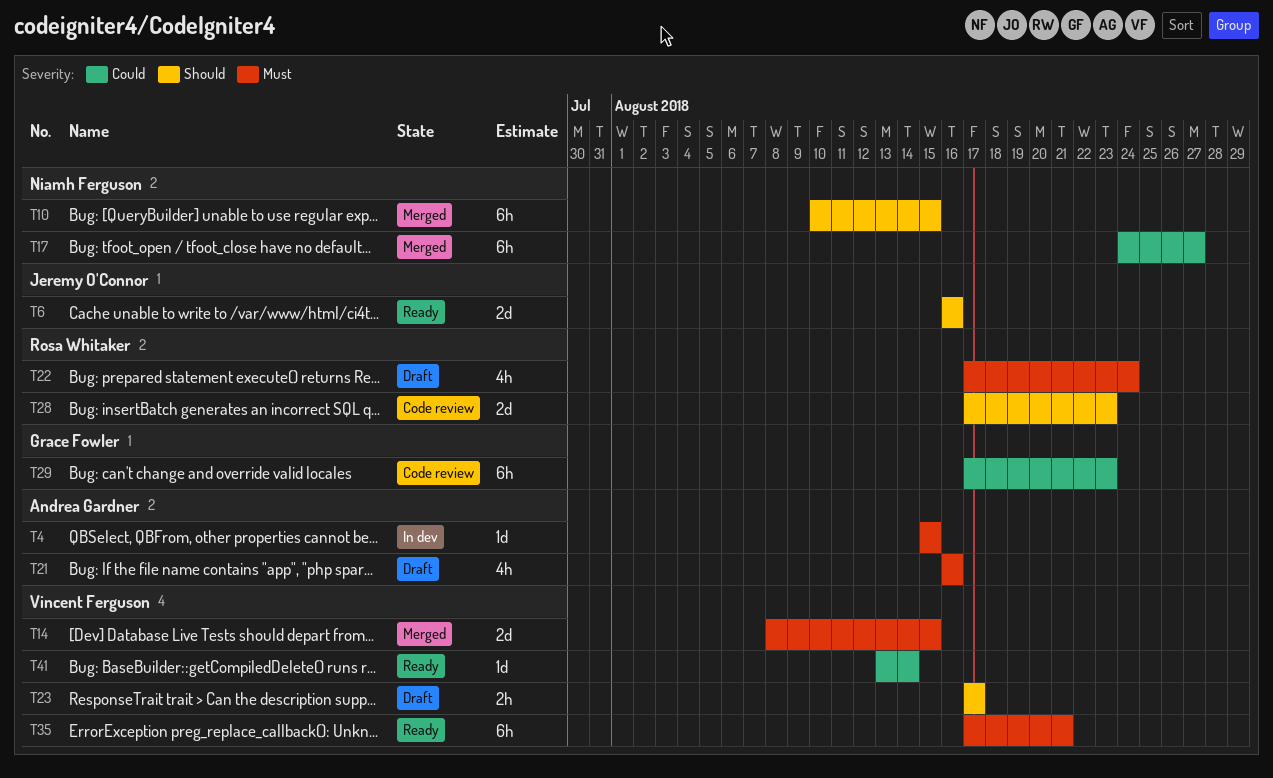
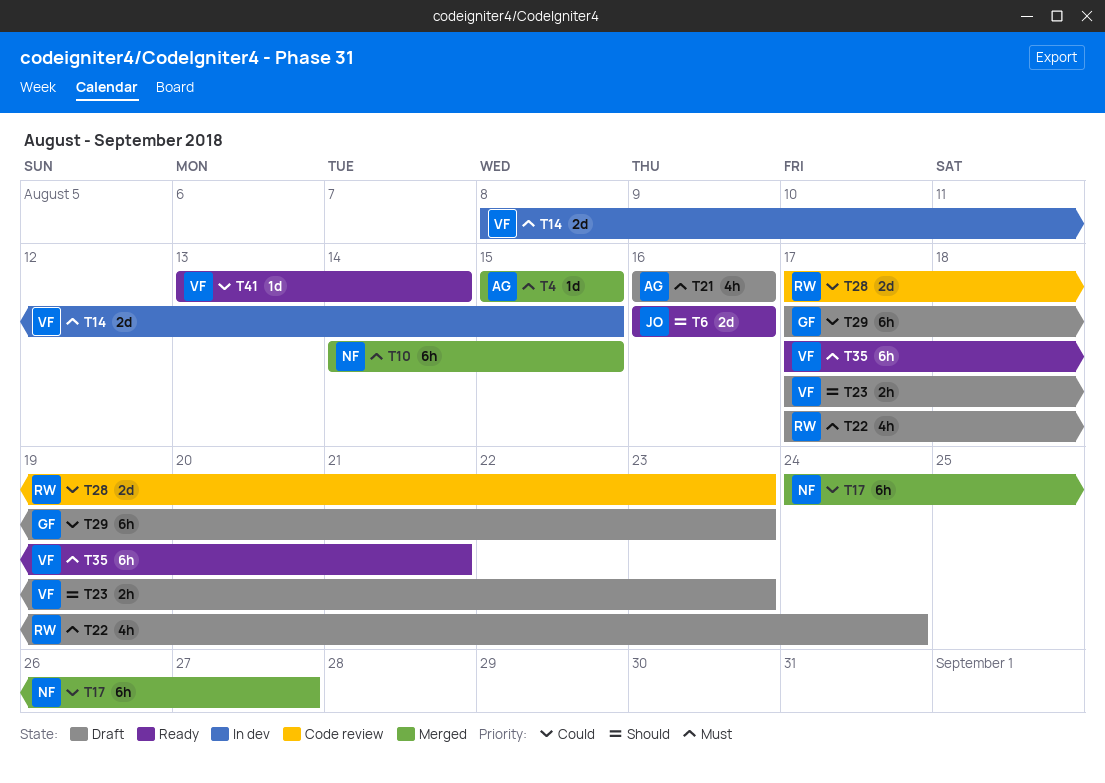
T4, status: In dev -> Merged
T10, priority: Should -> Must
T10, start: Aug 10 -> Aug 14
T14, status: Merged -> In dev
T23, due: Aug 17 -> Aug 23
T28, priority: Should -> Could
T29, status: Code review -> Draft

